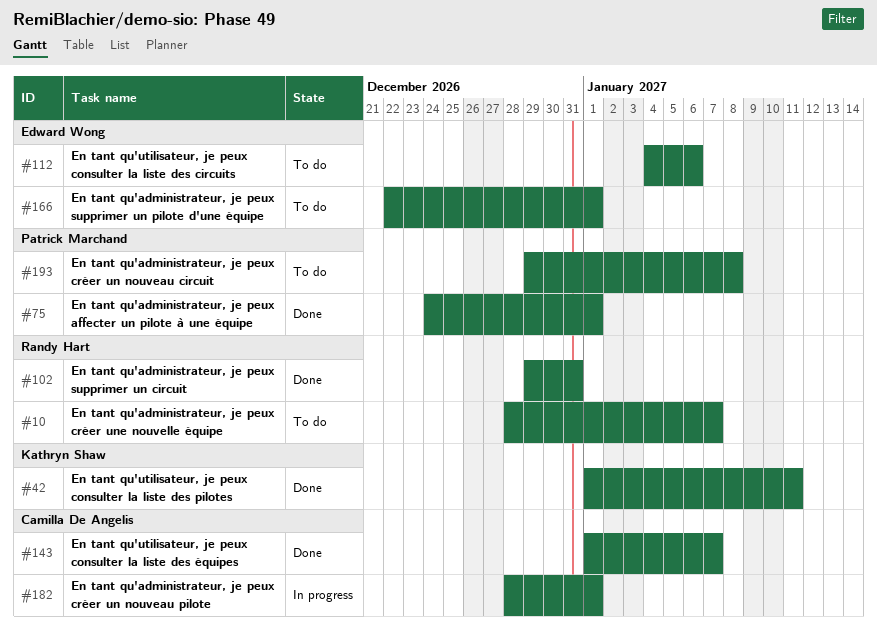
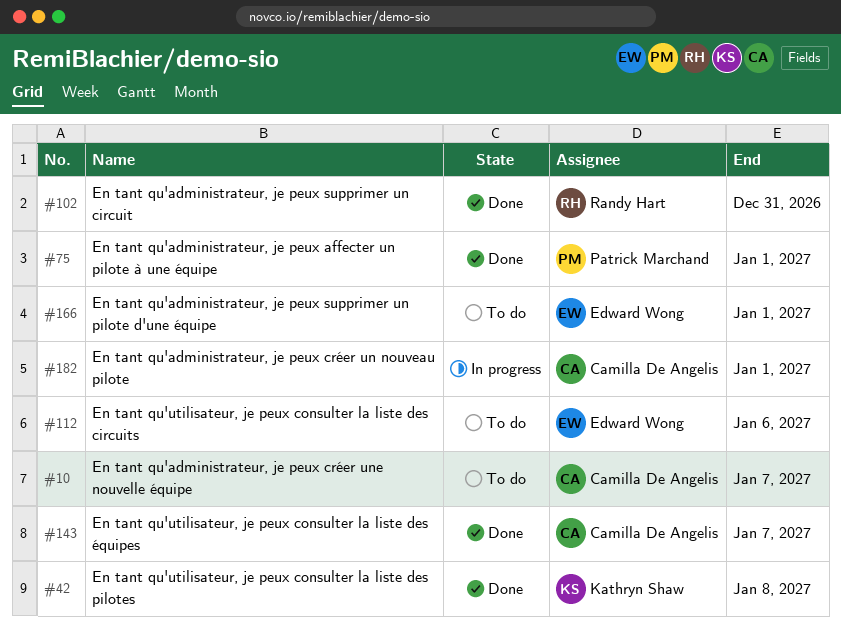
#10, owner: Randy Hart -> Camilla De Angelis
#42, due: Jan 11 -> Jan 8
#193: present -> none

